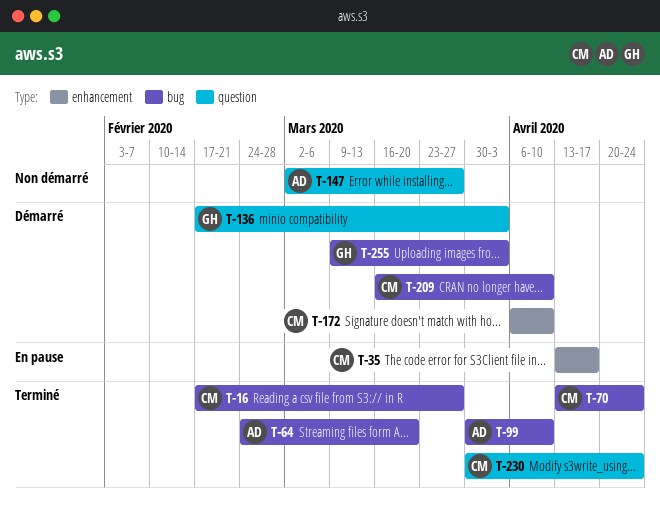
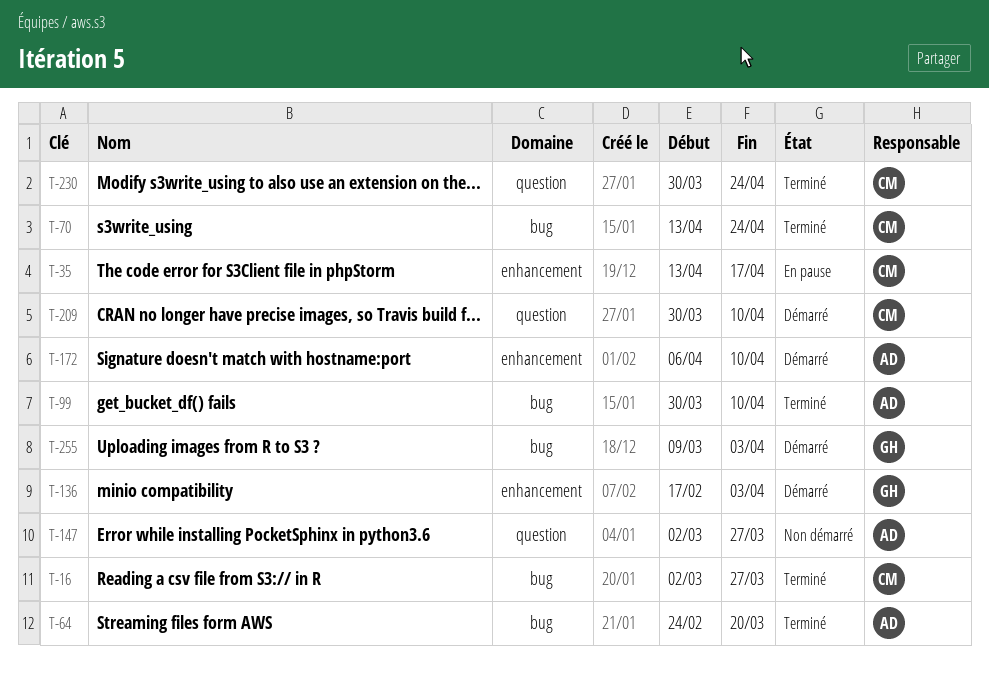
T-16, start: Feb 17 -> Mar 2
T-136, label: question -> enhancement
T-172, owner: CM -> AD
T-209, label: bug -> question
T-209, start: Mar 16 -> Mar 30

